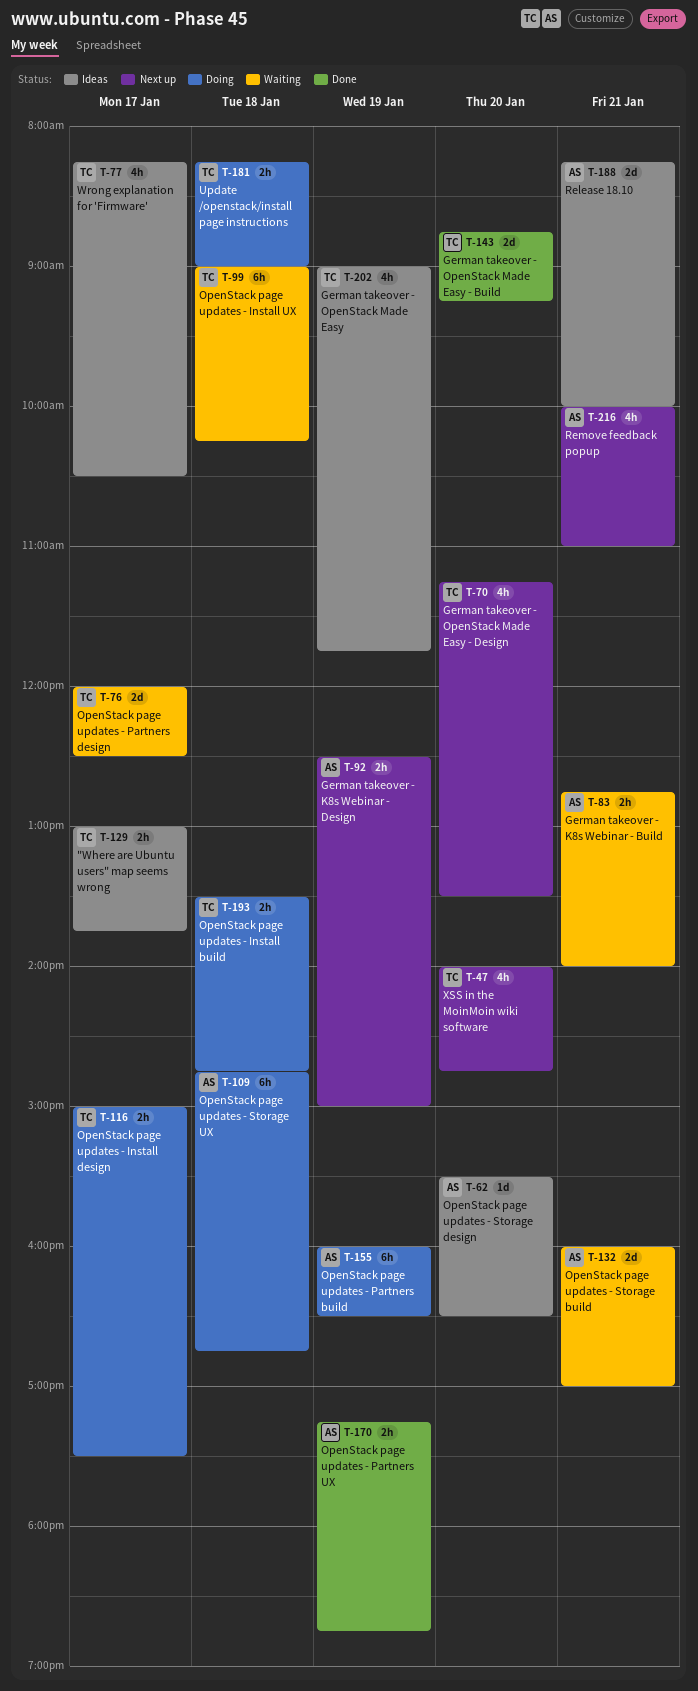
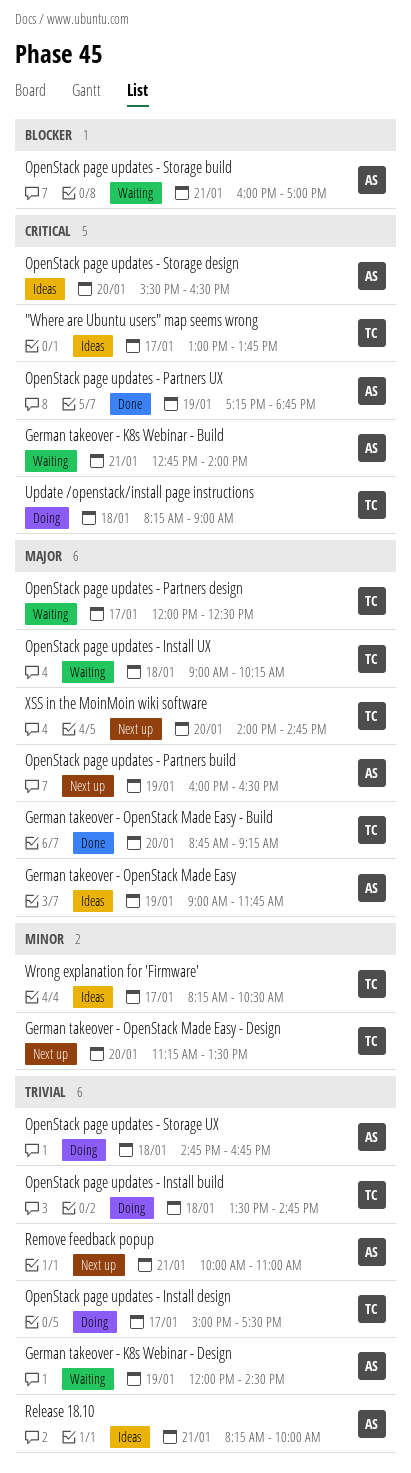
German takeover - K8s Webinar - Design, status: Next up -> Waiting
German takeover - K8s Webinar - Design, begins: 12:30 -> 12:00
German takeover - K8s Webinar - Design, ends: 15:00 -> 14:30
German takeover - OpenStack Made Easy, owner: TC -> AS
OpenStack page updates - Partners build, status: Doing -> Next up

